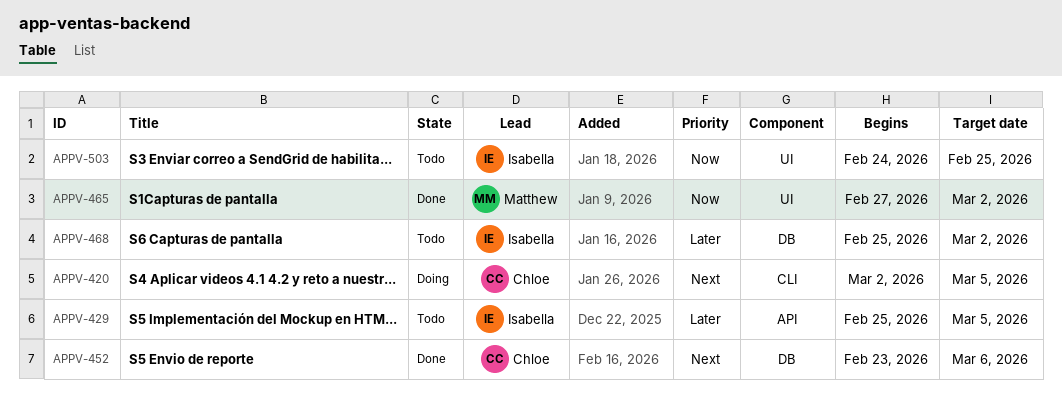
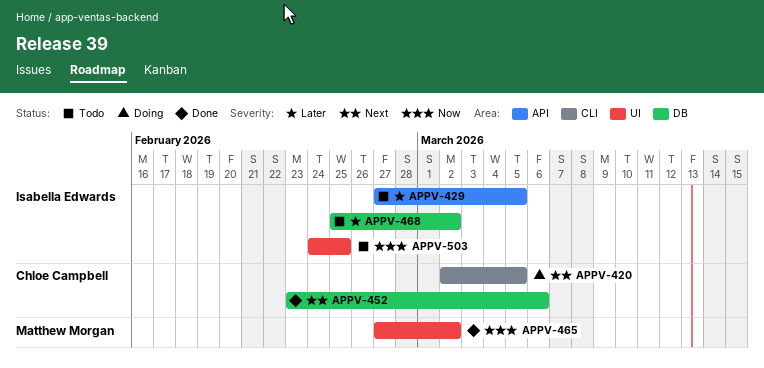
APPV-429, start: Feb 25 -> Feb 27

